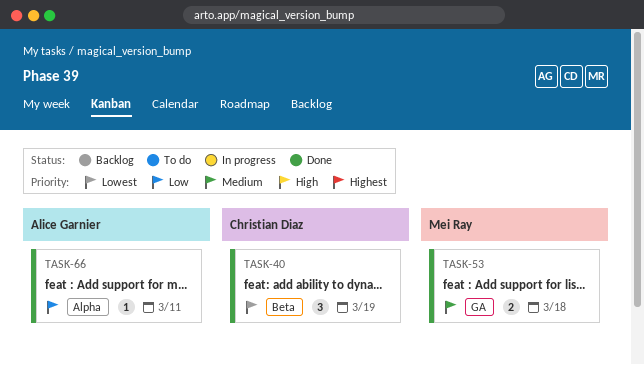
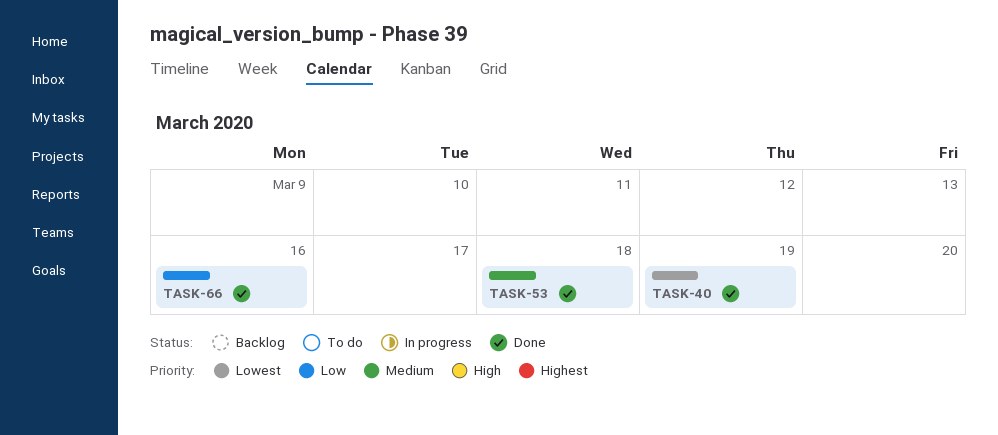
TASK-66, due: Mar 11 -> Mar 16

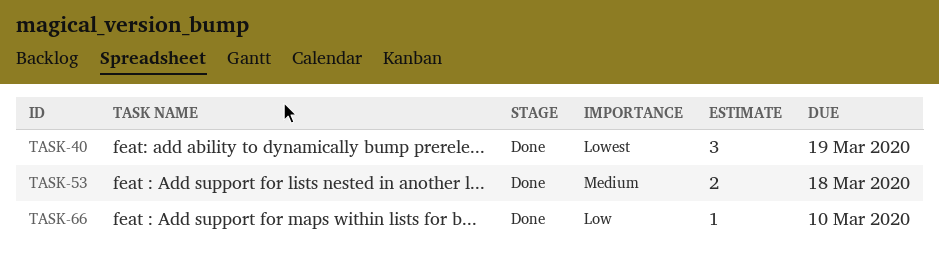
TASK-66, due: Mar 16 -> Mar 10

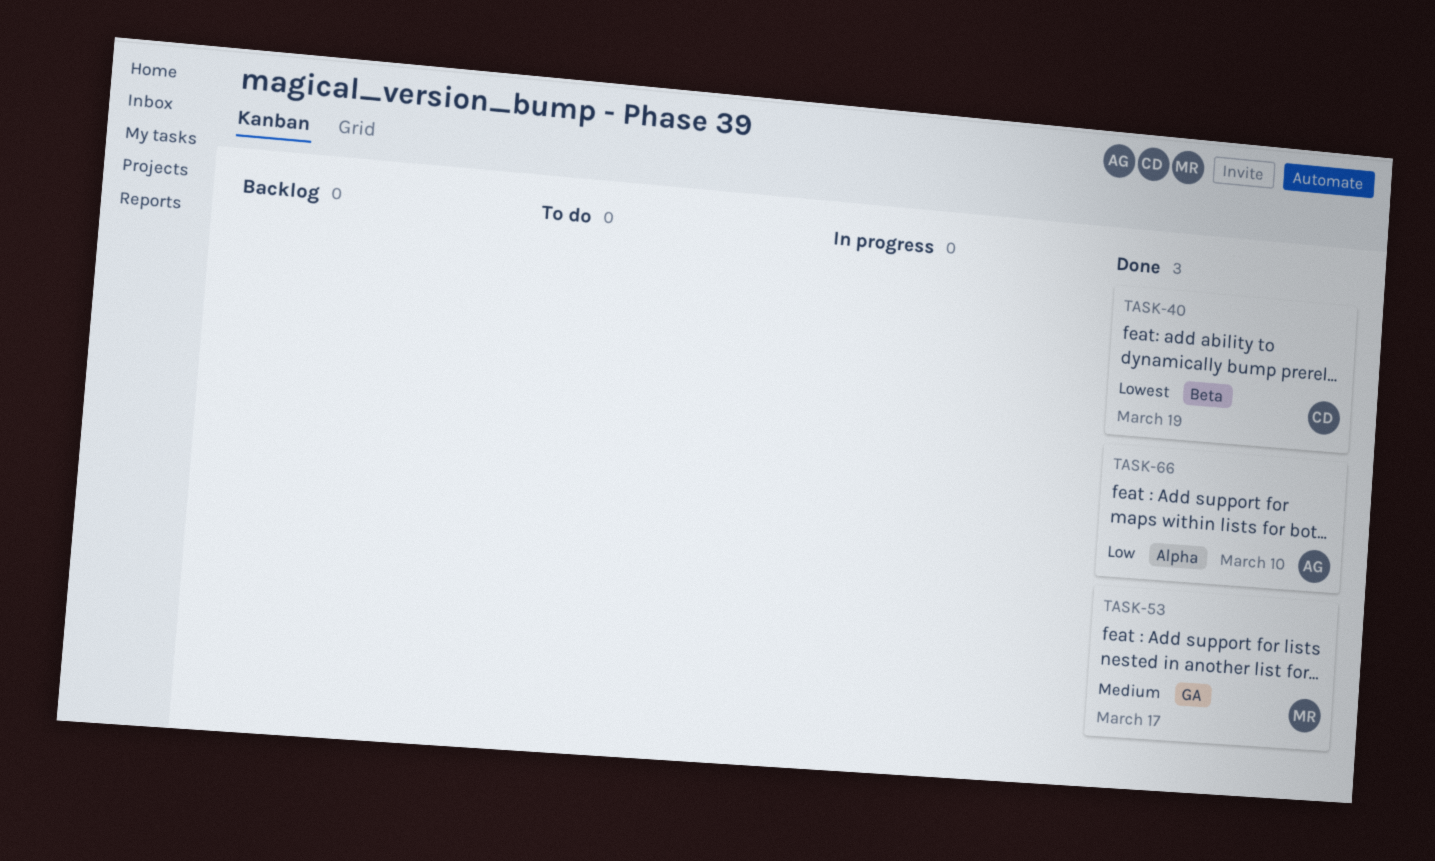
TASK-53, due: Mar 18 -> Mar 17

